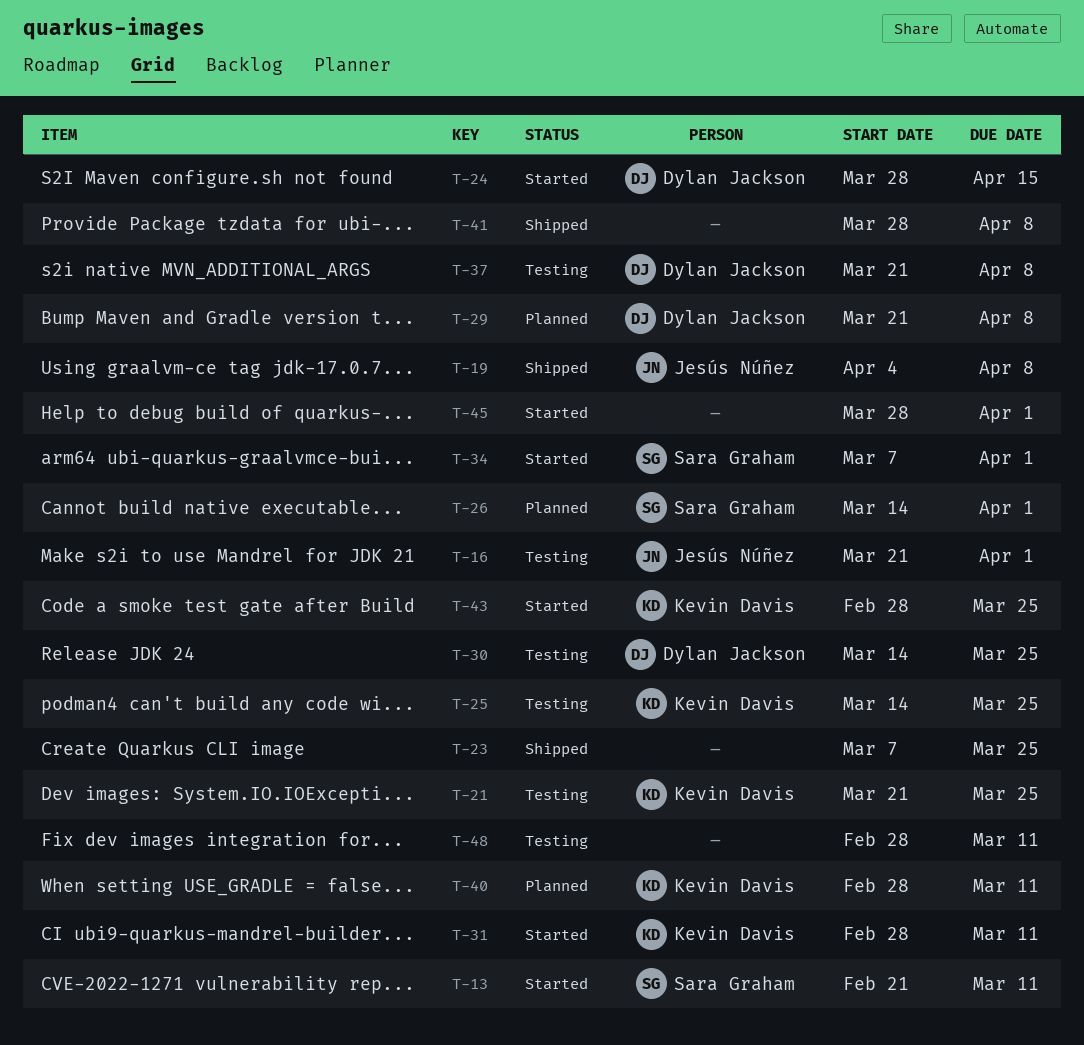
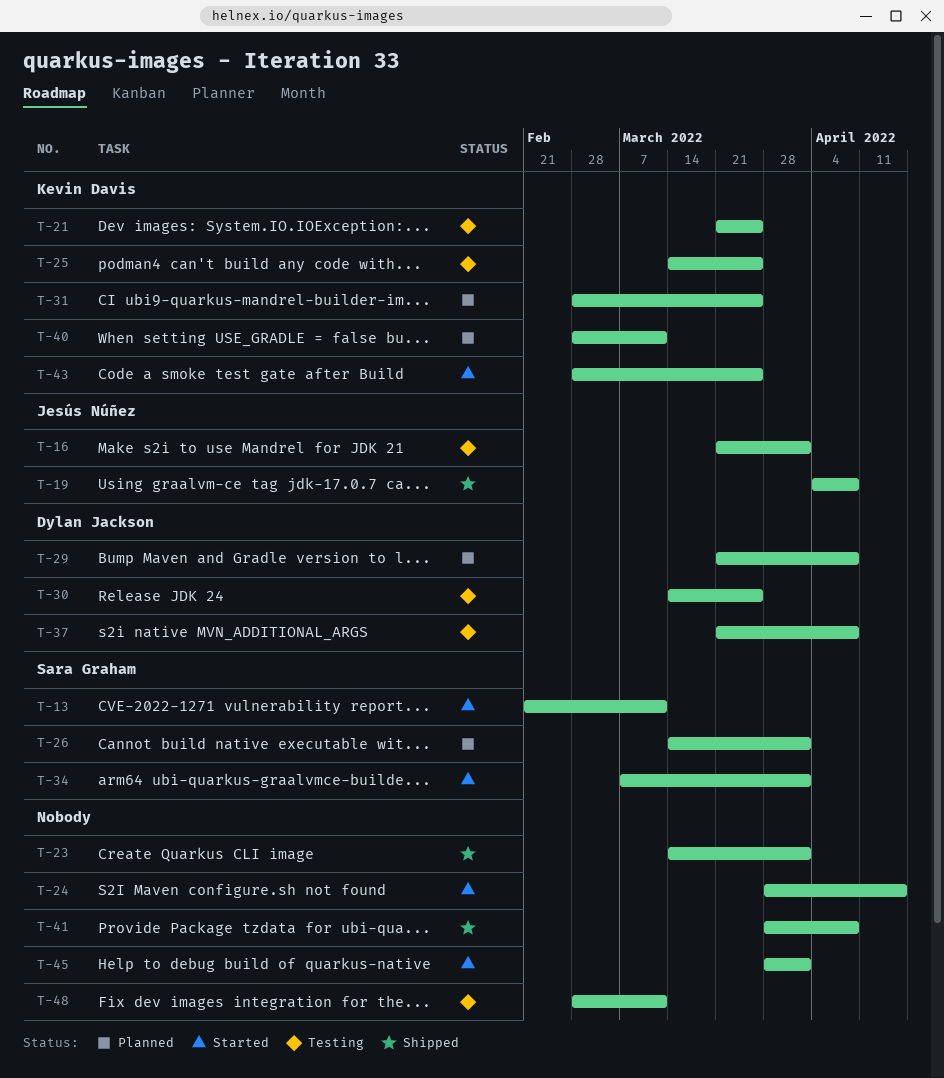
T-23, start: Mar 7 -> Mar 14
T-23, due: Mar 25 -> Apr 1
T-24, owner: Dylan Jackson -> none
T-31, status: Started -> Planned
T-31, due: Mar 11 -> Mar 25

